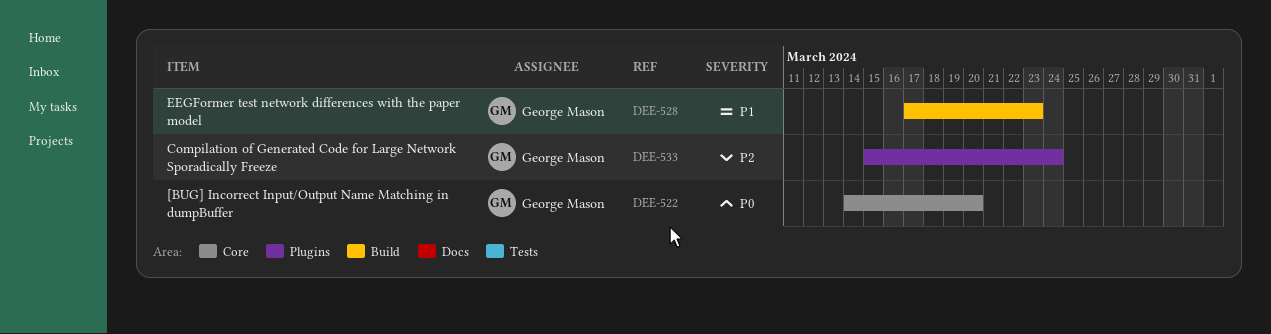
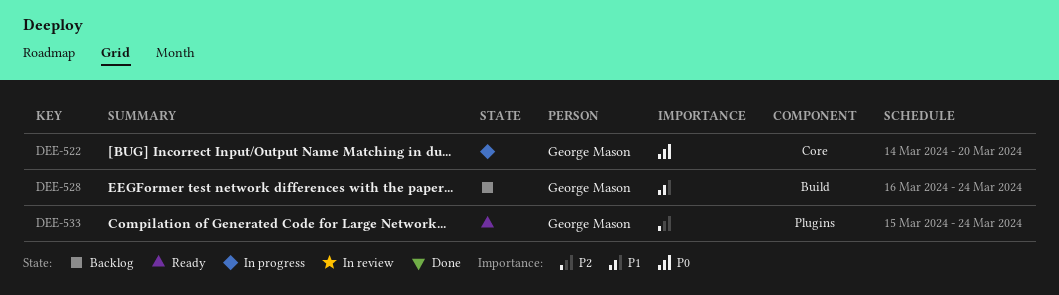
DEE-528, start: Mar 17 -> Mar 16
DEE-528, due: Mar 23 -> Mar 24

